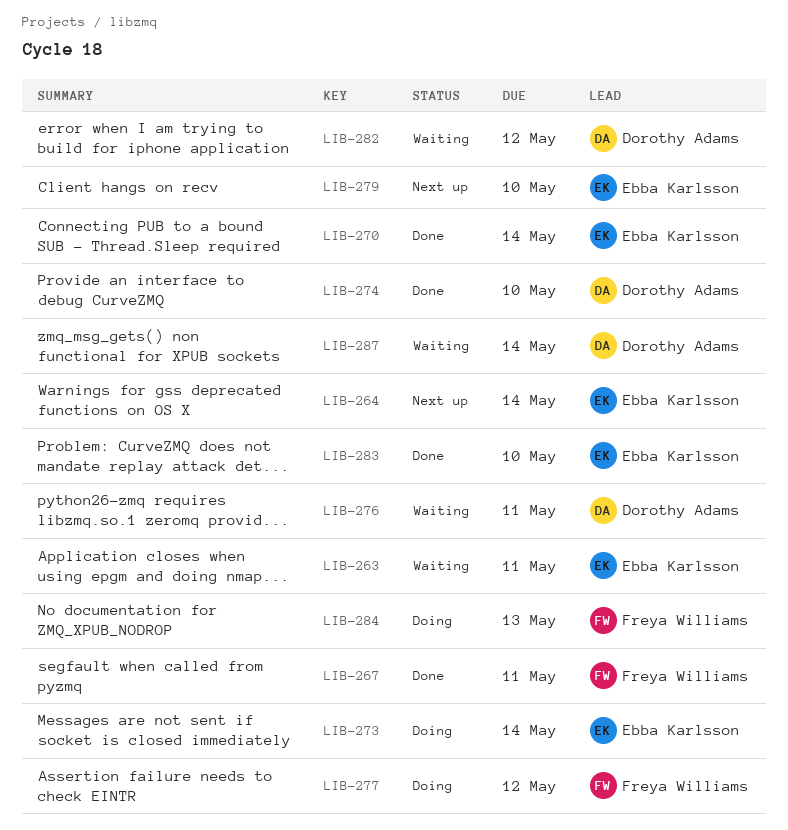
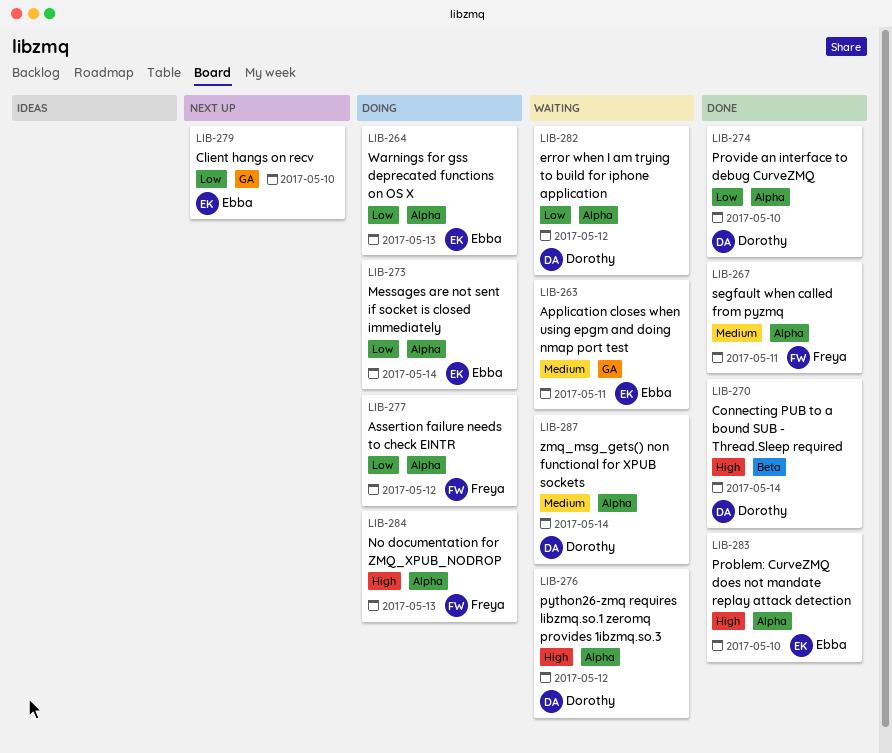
LIB-264, status: Next up -> Doing
LIB-264, due: May 14 -> May 13
LIB-270, owner: Ebba Karlsson -> Dorothy Adams
LIB-276, due: May 11 -> May 12

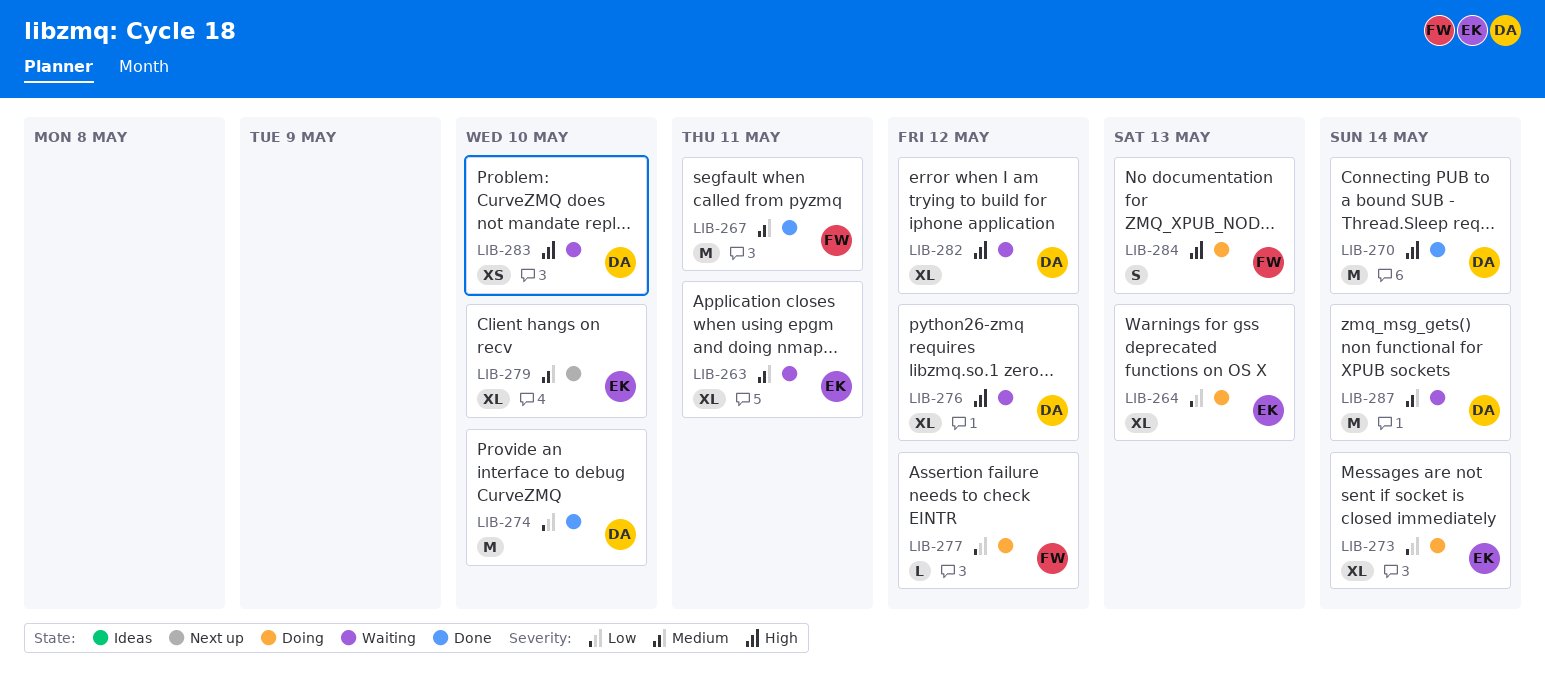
LIB-279, priority: Low -> Medium
LIB-282, priority: Low -> High
LIB-283, status: Done -> Waiting
LIB-283, owner: Ebba -> Dorothy

